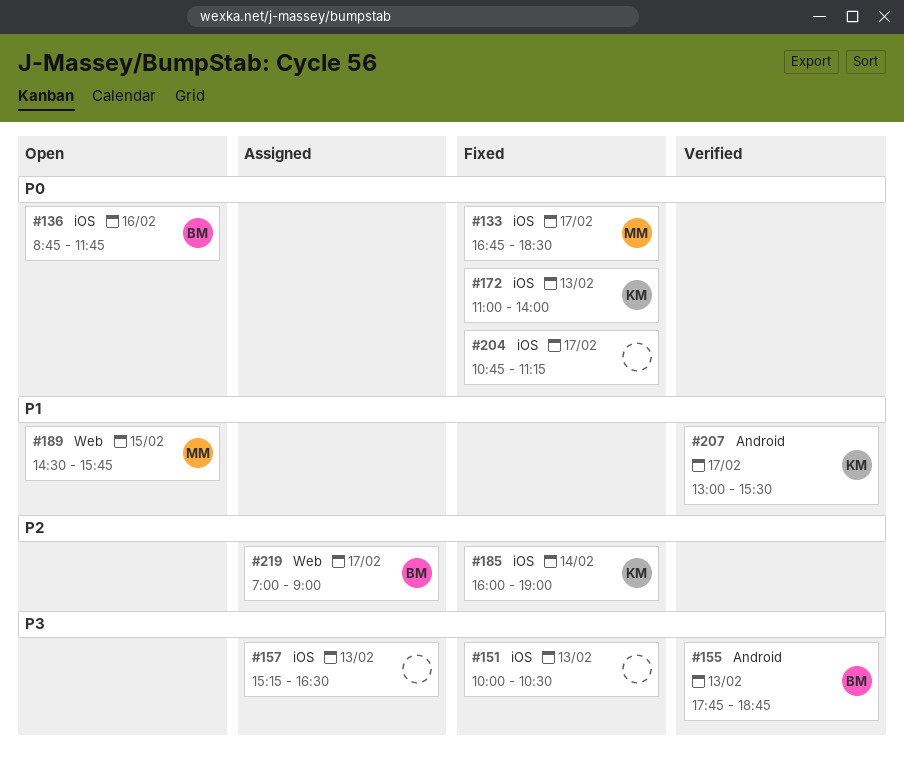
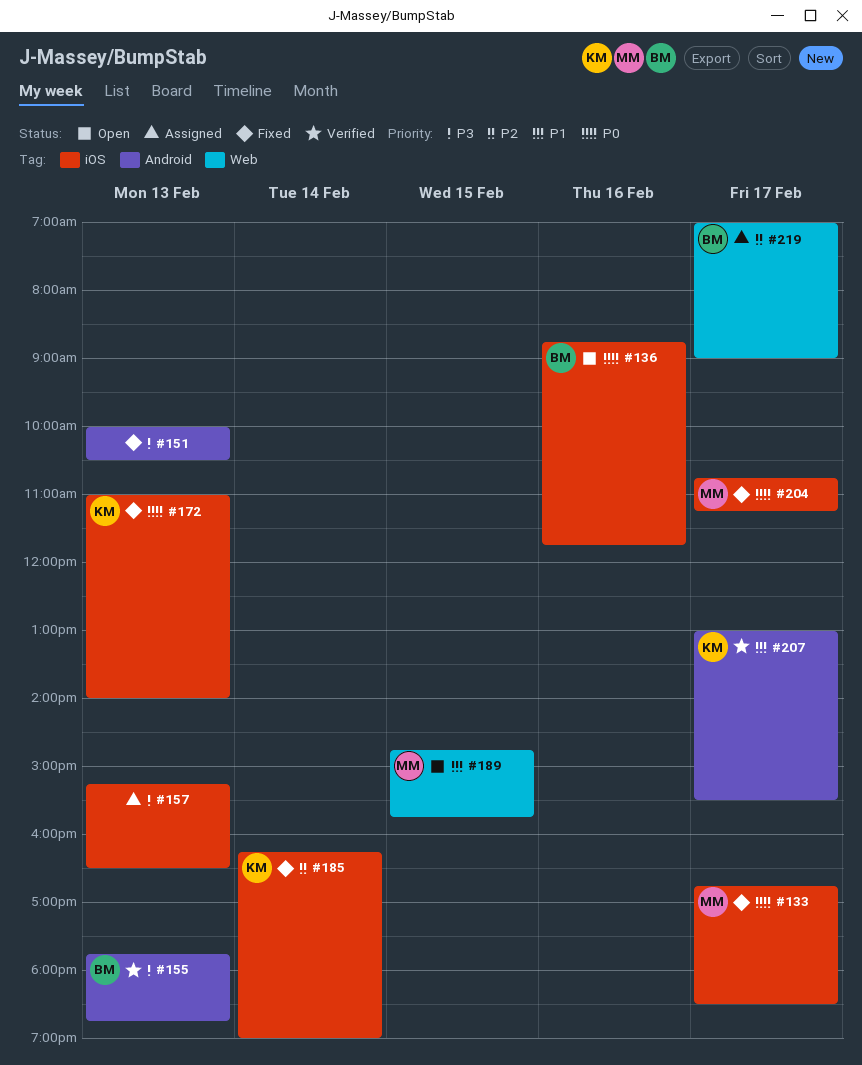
#151, label: iOS -> Android
#185, begins: 16:00 -> 16:15
#189, begins: 14:30 -> 14:45
#204, owner: none -> MM

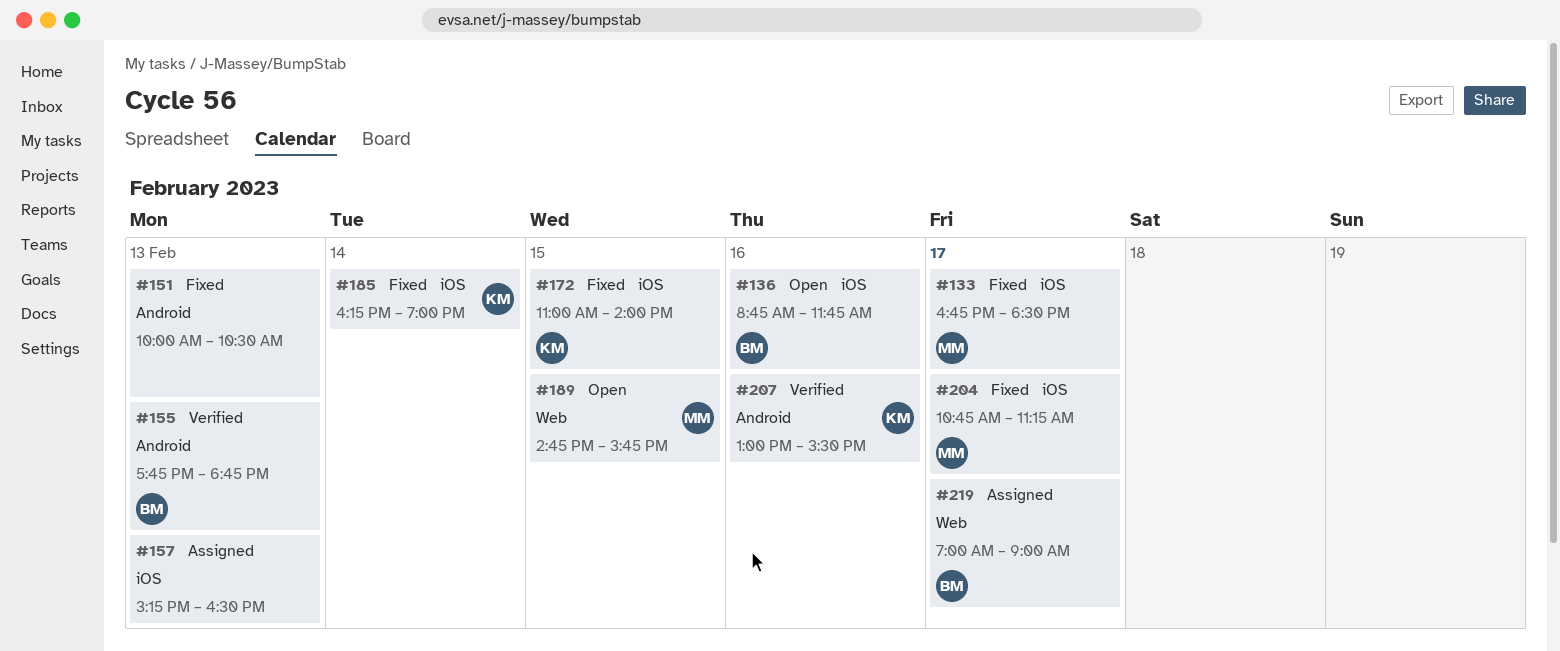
#172, day: Feb 13 -> Feb 15
#207, day: Feb 17 -> Feb 16

